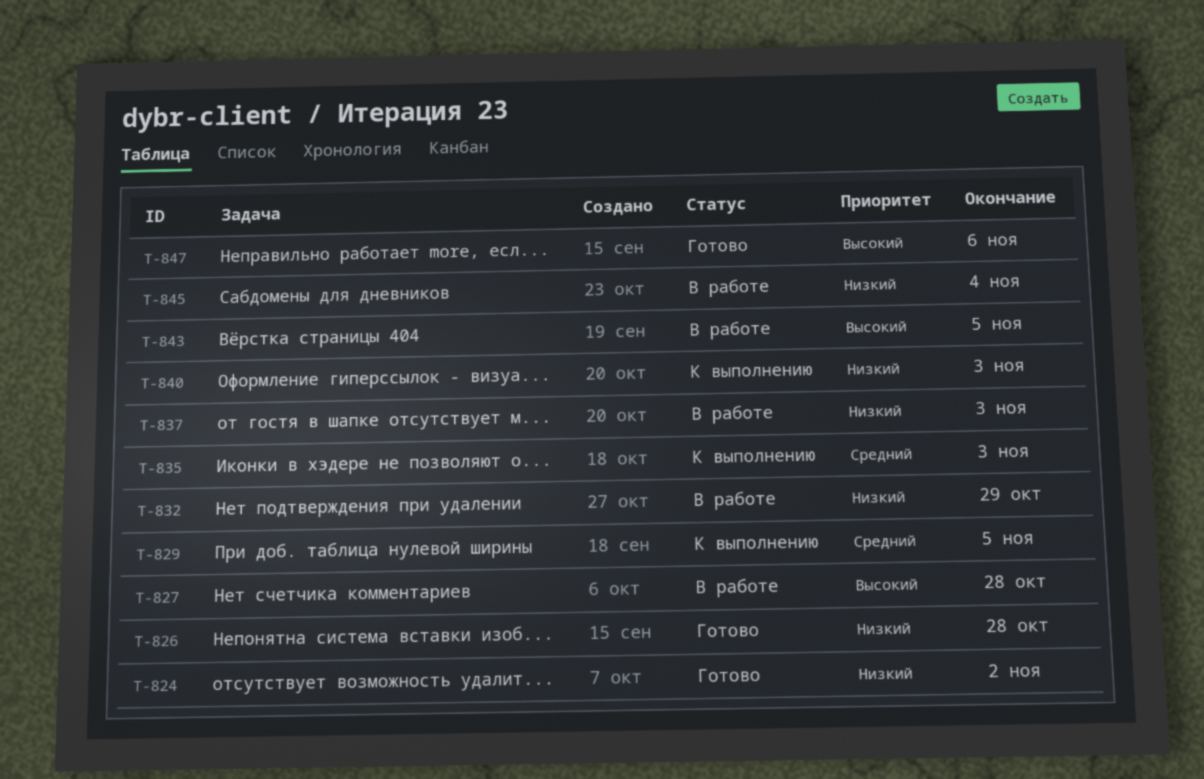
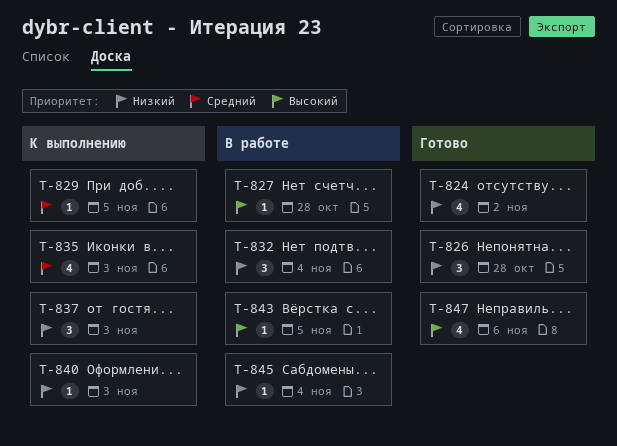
T-832, due: Oct 29 -> Nov 4
T-837, status: В работе -> К выполнению

